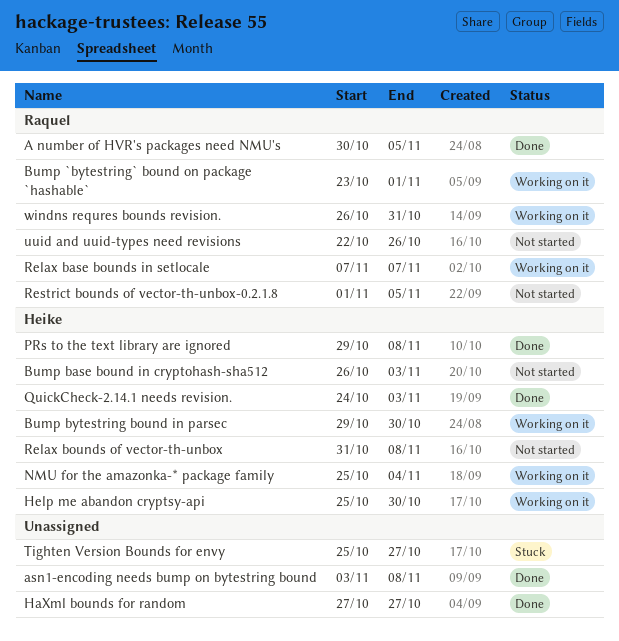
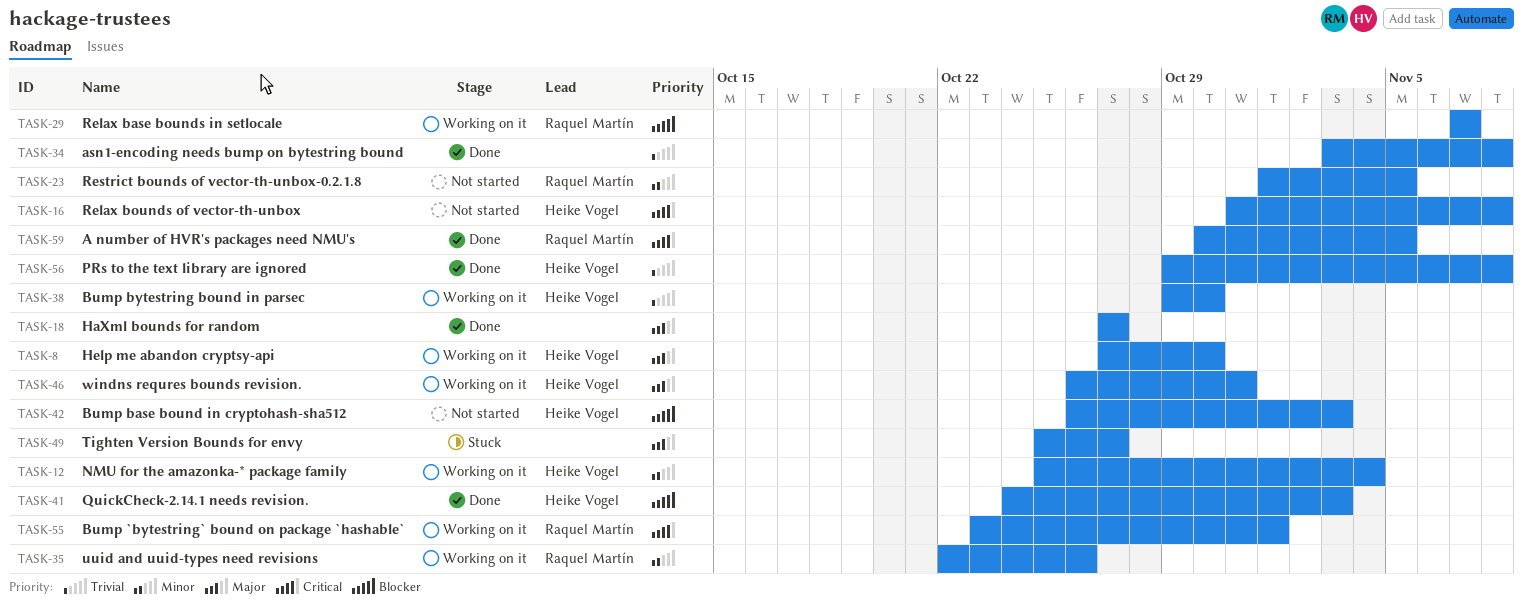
Help me abandon cryptsy-api, start: Oct 25 -> Oct 27
uuid and uuid-types need revisions, status: Not started -> Working on it
windns requres bounds revision., owner: Raquel Martín -> Heike Vogel

